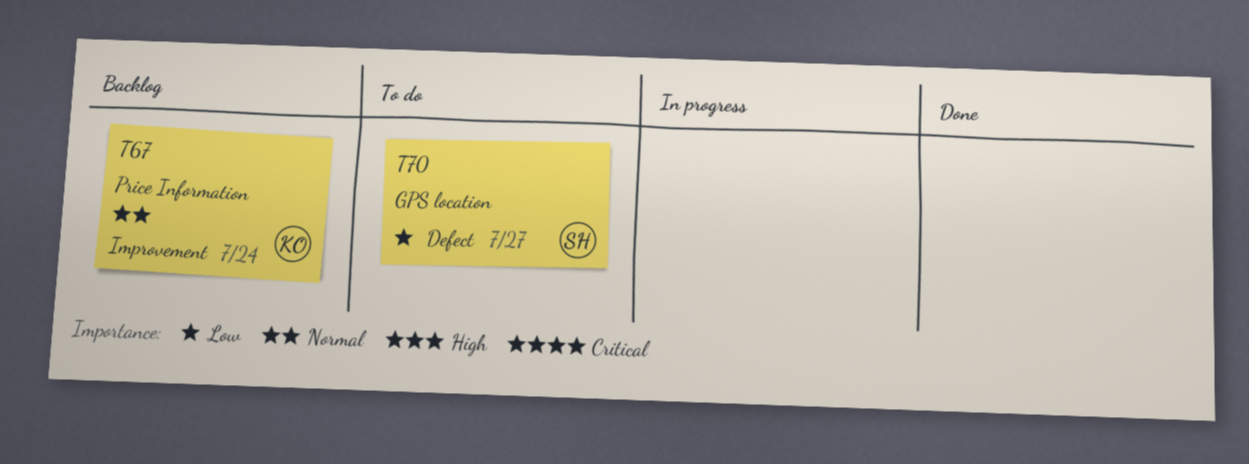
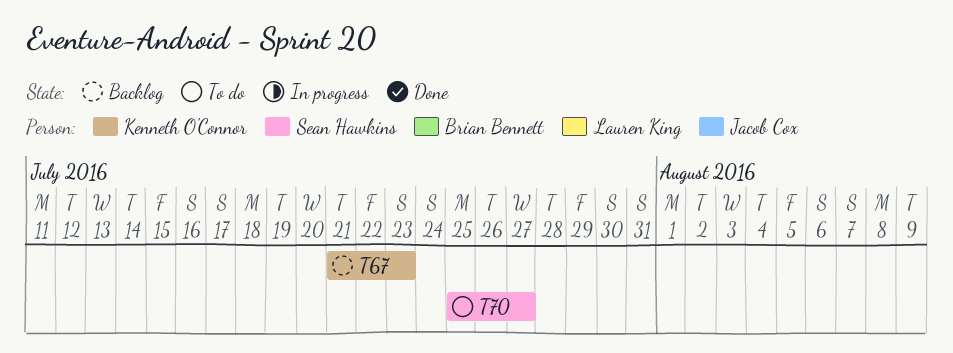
T67, due: Jul 24 -> Jul 23

